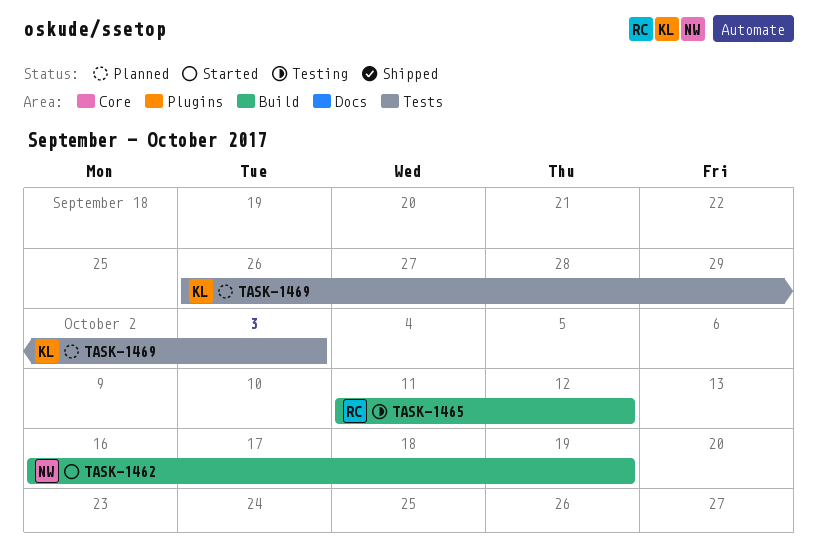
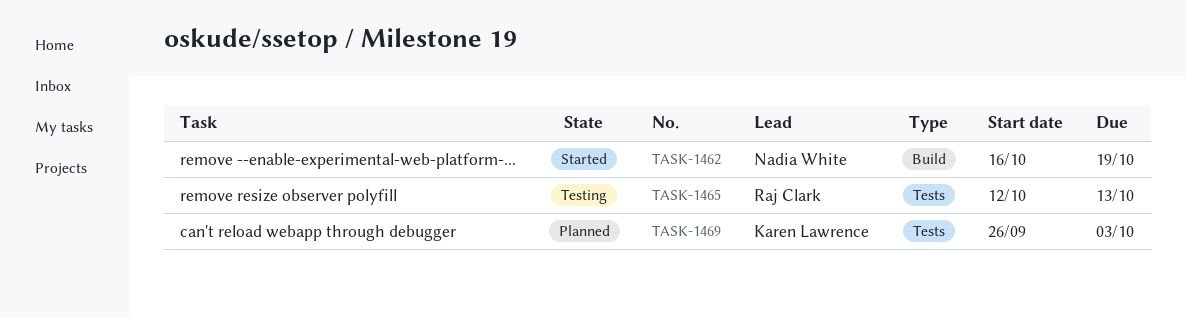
TASK-1465, label: Build -> Tests
TASK-1465, start: Oct 11 -> Oct 12
TASK-1465, due: Oct 12 -> Oct 13

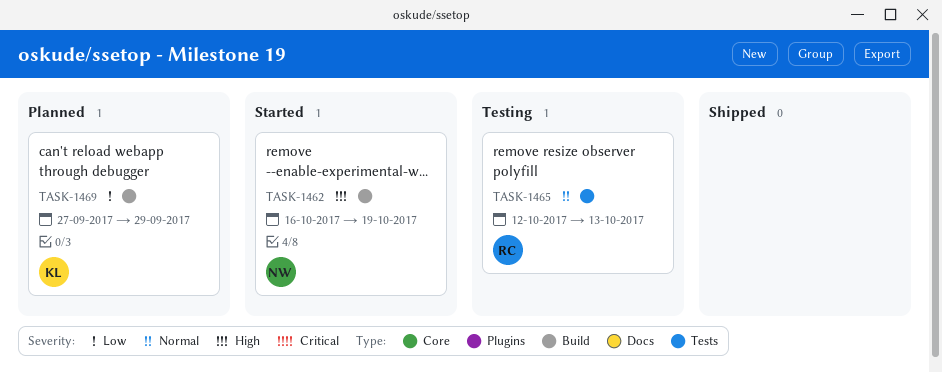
TASK-1469, label: Tests -> Build
TASK-1469, start: Sep 26 -> Sep 27
TASK-1469, due: Oct 3 -> Sep 29

